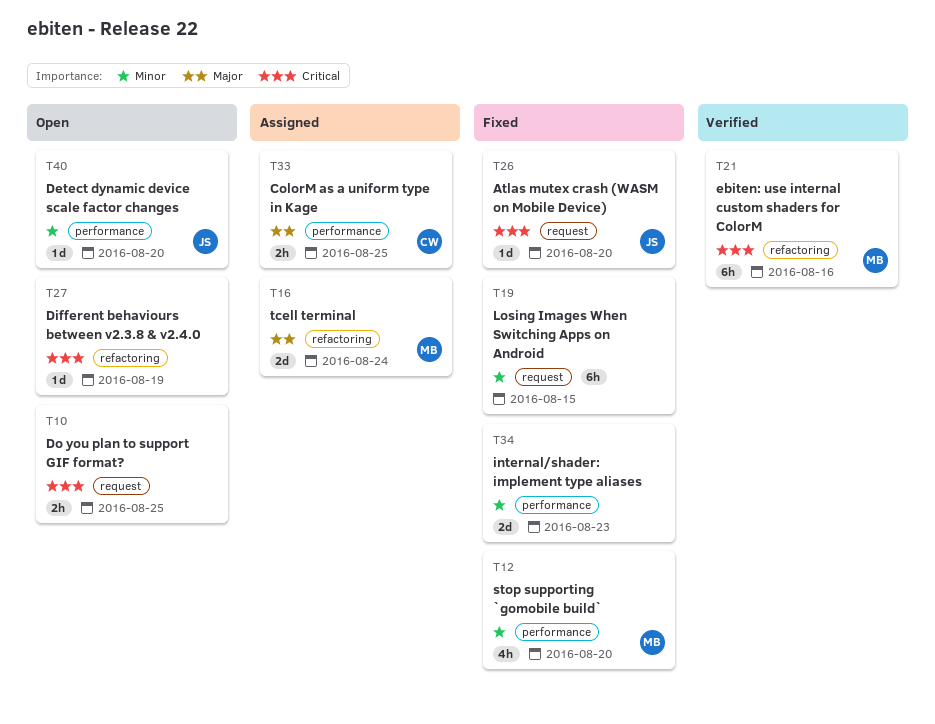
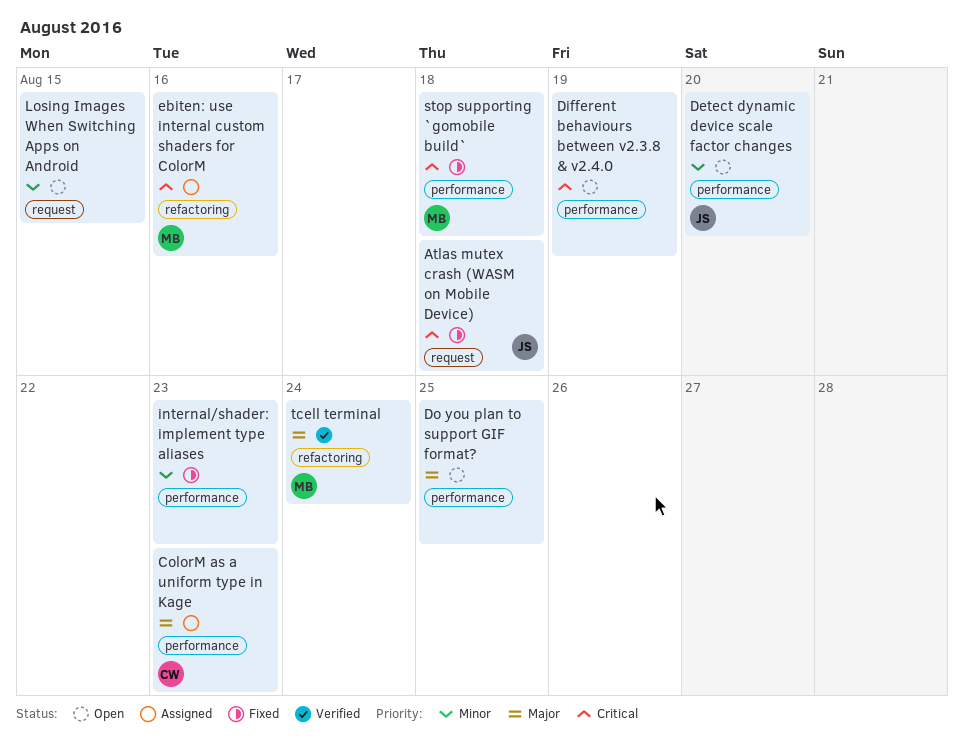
Atlas mutex crash (WASM on Mobile Device), due: Aug 20 -> Aug 18
ColorM as a uniform type in Kage, due: Aug 25 -> Aug 23
Different behaviours between v2.3.8 & v2.4.0, label: refactoring -> performance
Do you plan to support GIF format?, priority: Critical -> Major
Do you plan to support GIF format?, label: request -> performance
ebiten: use internal custom shaders for ColorM, status: Verified -> Assigned
Losing Images When Switching Apps on Android, status: Fixed -> Open
stop supporting `gomobile build`, priority: Minor -> Critical
stop supporting `gomobile build`, due: Aug 20 -> Aug 18
tcell terminal, status: Assigned -> Verified

